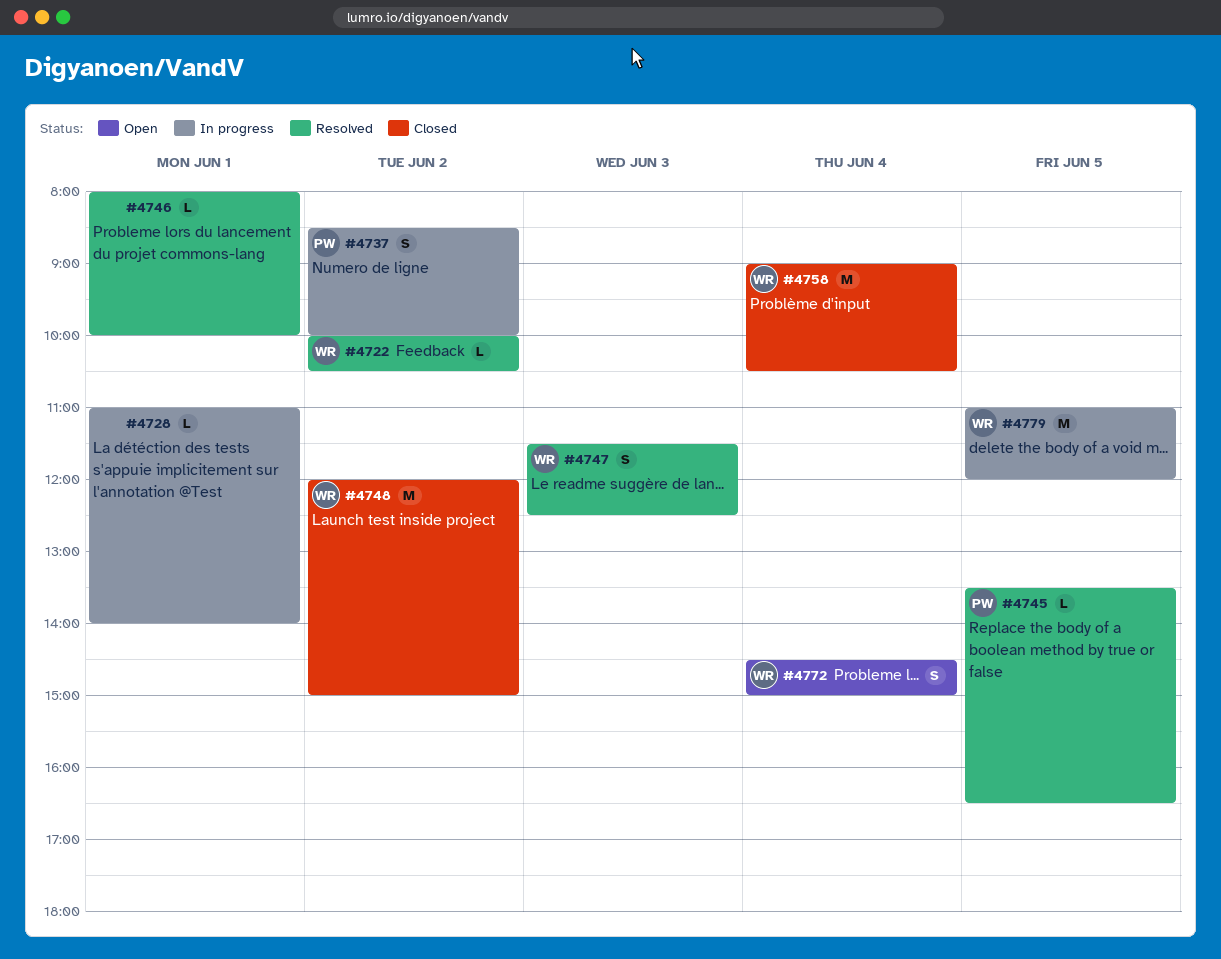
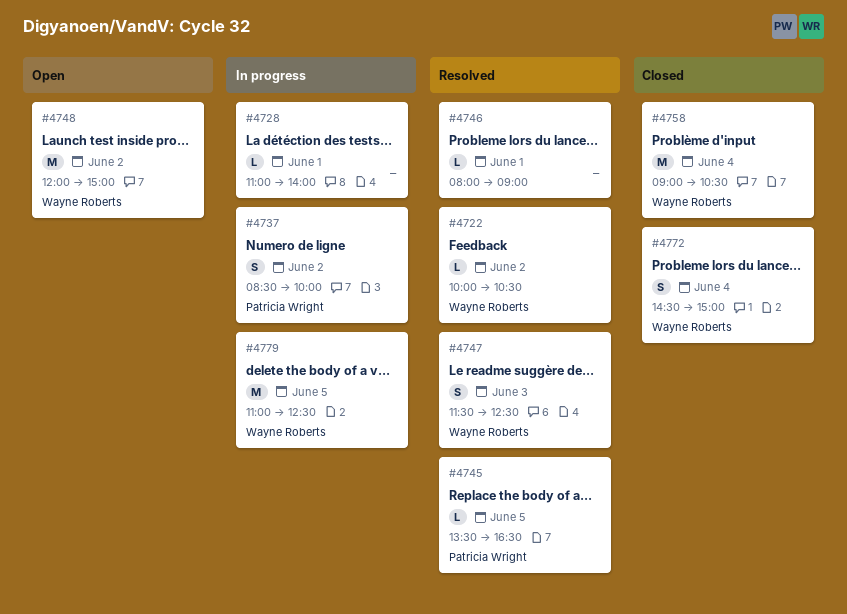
#4746, ends: 10:00 -> 09:00
#4748, status: Closed -> Open
#4772, status: Open -> Closed
#4779, ends: 12:00 -> 12:30

